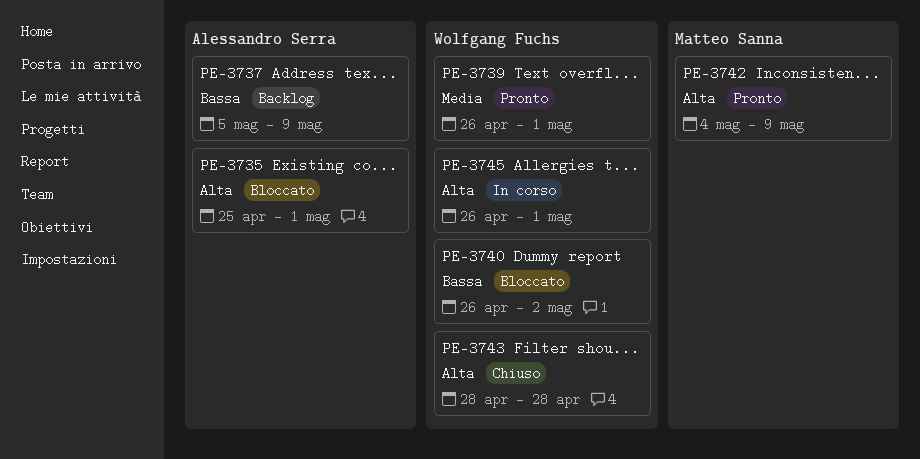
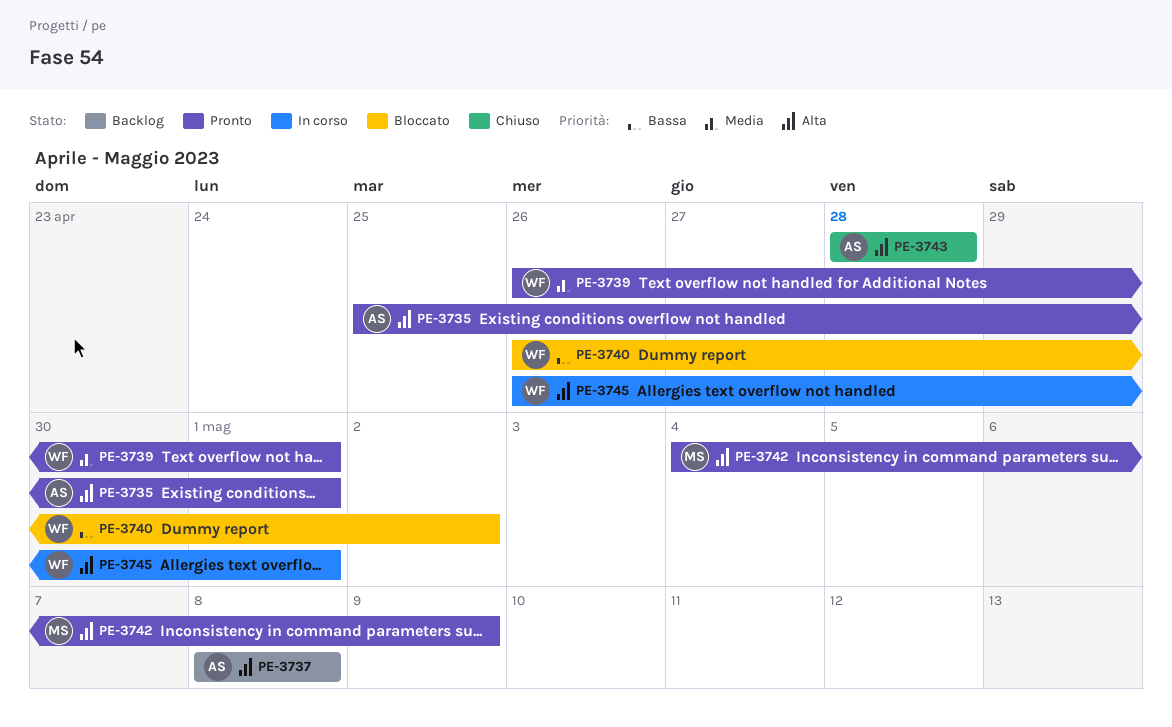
PE-3735, status: Bloccato -> Pronto
PE-3737, priority: Bassa -> Alta
PE-3737, start: May 5 -> May 8
PE-3737, due: May 9 -> May 8
PE-3743, owner: Wolfgang Fuchs -> Alessandro Serra

